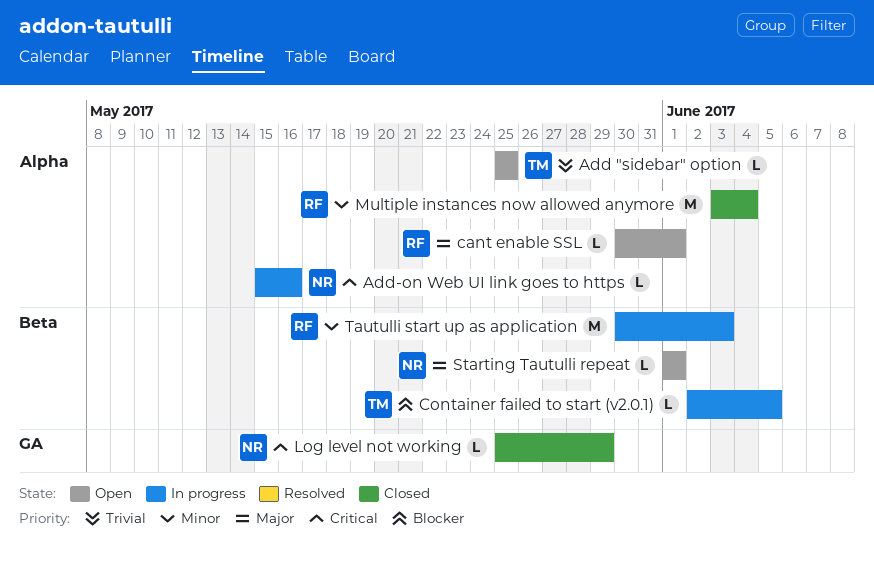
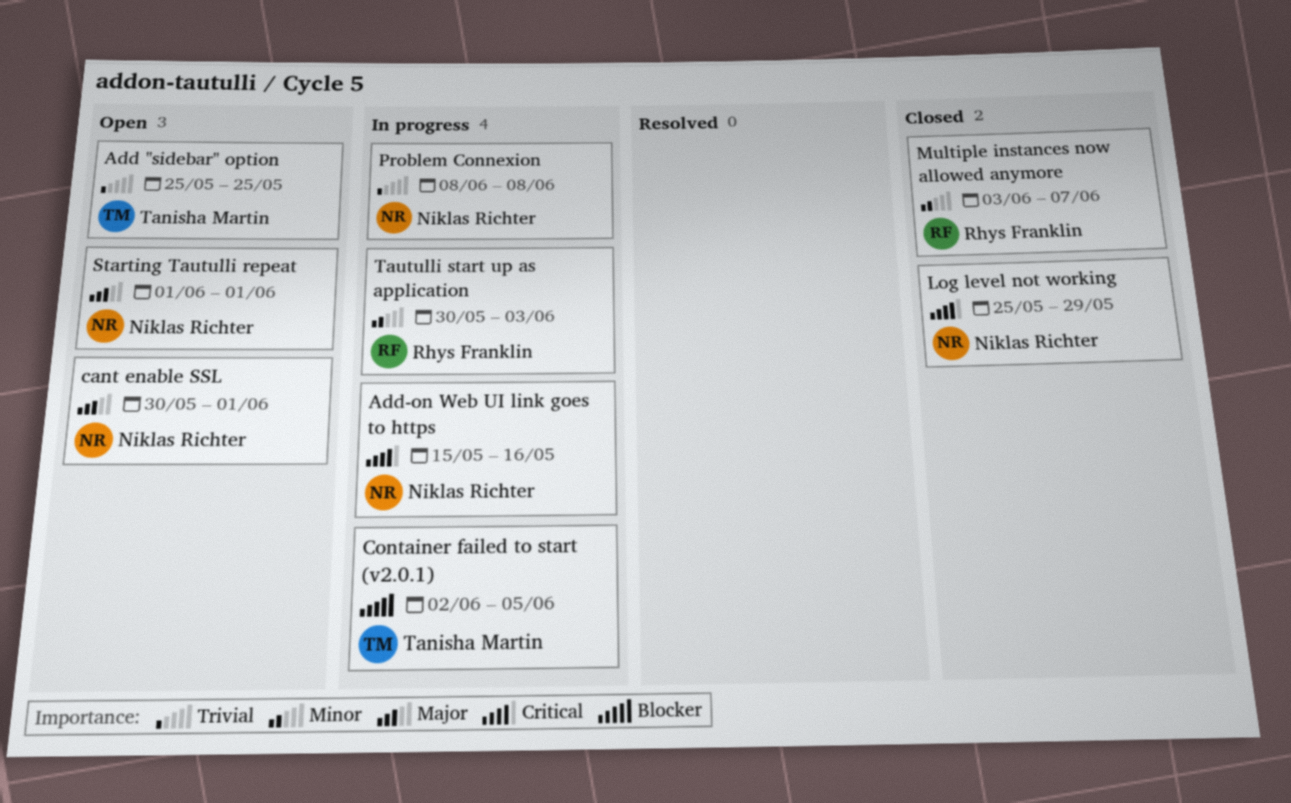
cant enable SSL, owner: Rhys Franklin -> Niklas Richter
Multiple instances now allowed anymore, due: Jun 4 -> Jun 7
Problem Connexion: none -> present

